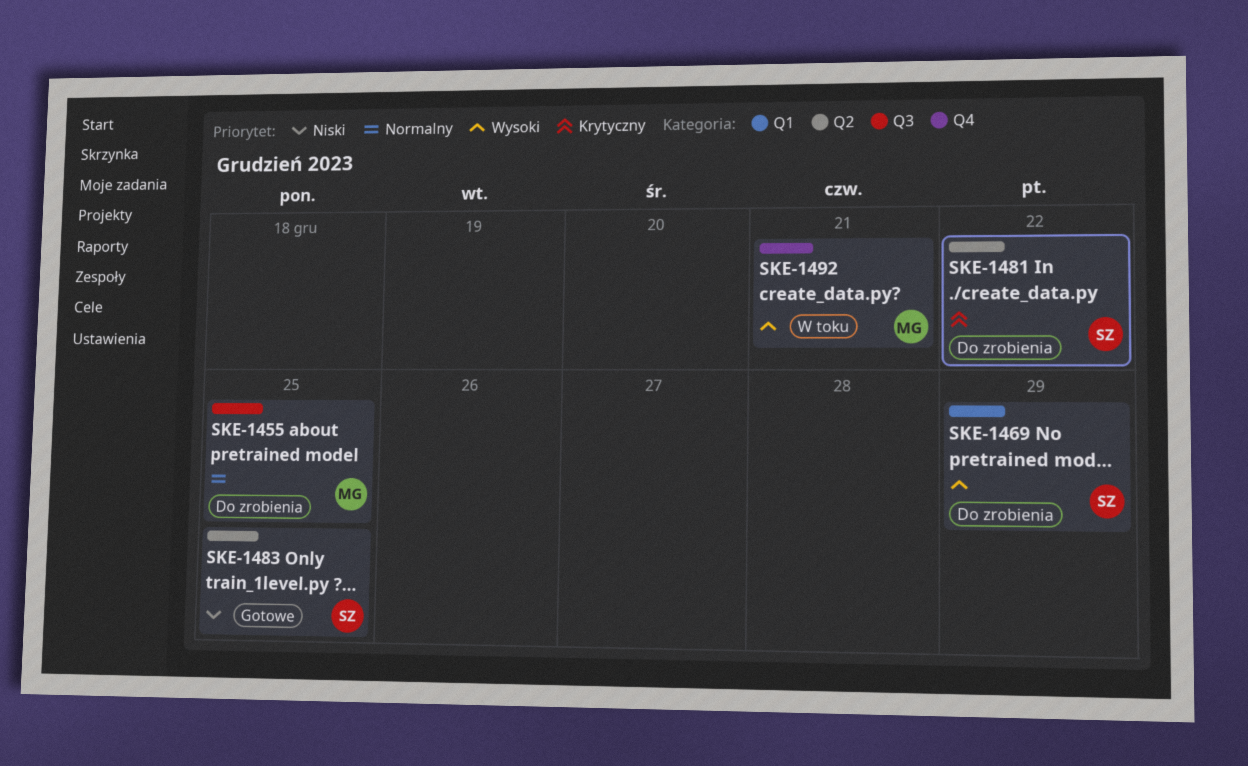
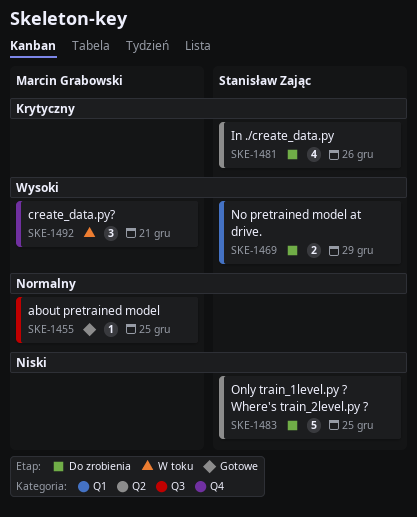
SKE-1455, status: Do zrobienia -> Gotowe
SKE-1481, due: Dec 22 -> Dec 26
SKE-1483, status: Gotowe -> Do zrobienia

